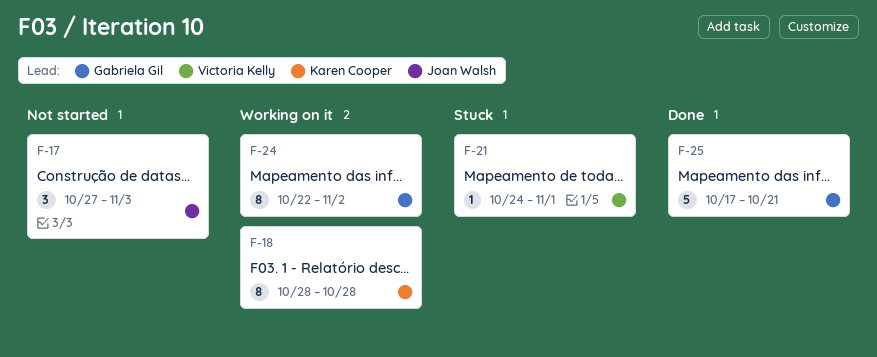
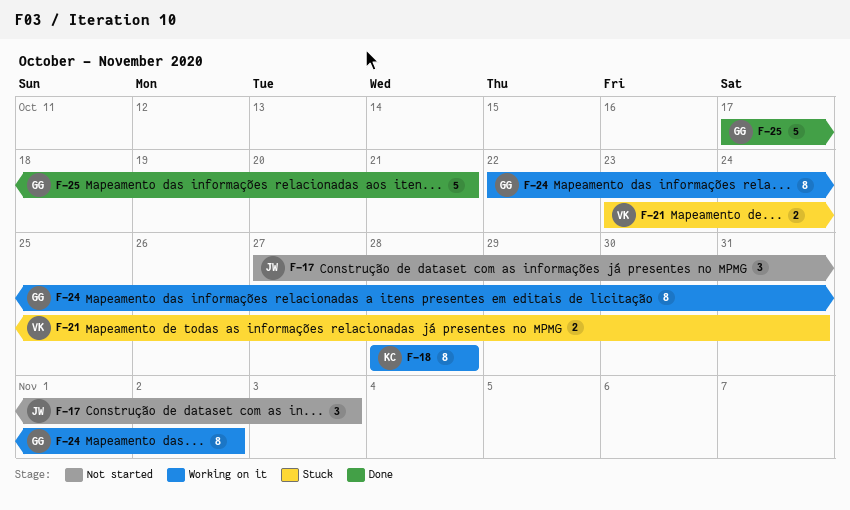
F-21, estimate: 1 -> 2
F-21, start: Oct 24 -> Oct 23
F-21, due: Nov 1 -> Oct 31

